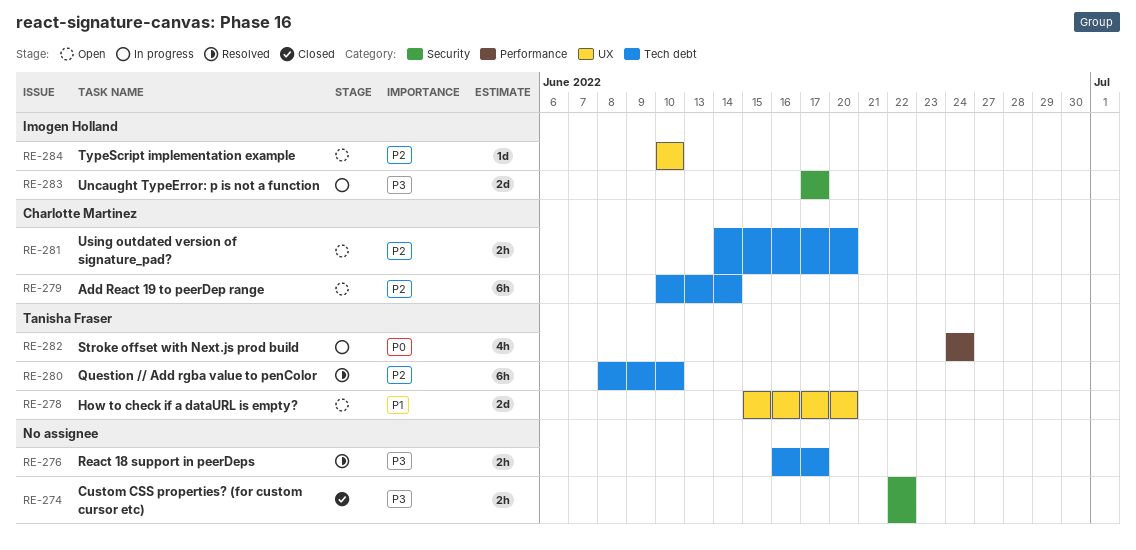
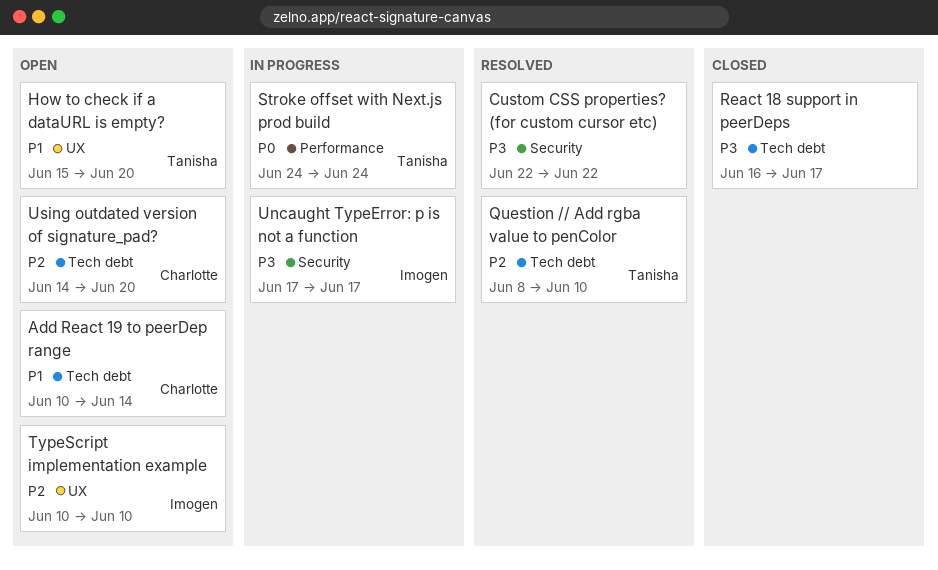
Add React 19 to peerDep range, priority: P2 -> P1
Custom CSS properties? (for custom cursor etc), status: Closed -> Resolved
React 18 support in peerDeps, status: Resolved -> Closed

